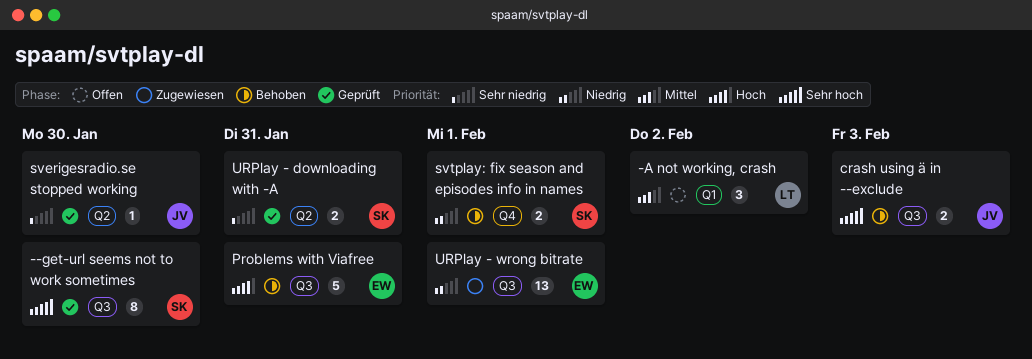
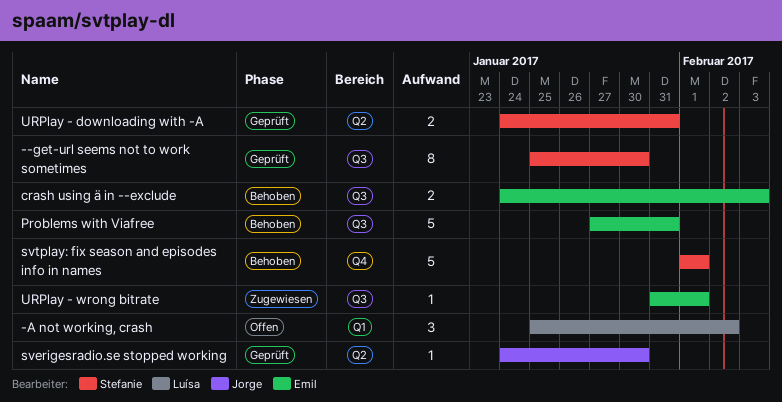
crash using ä in --exclude, owner: Jorge -> Emil
svtplay: fix season and episodes info in names, estimate: 2 -> 5
URPlay - wrong bitrate, estimate: 13 -> 1

